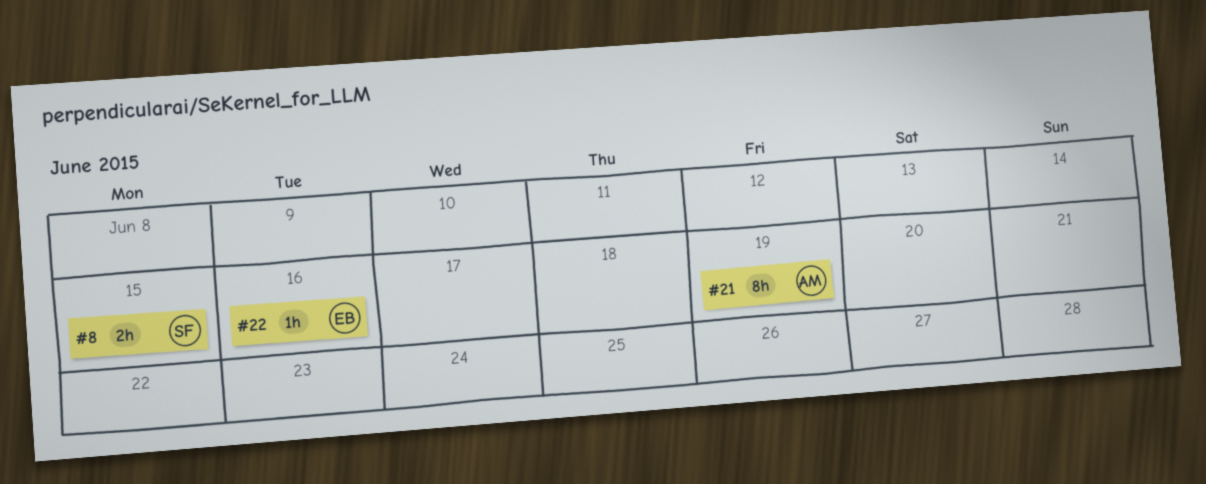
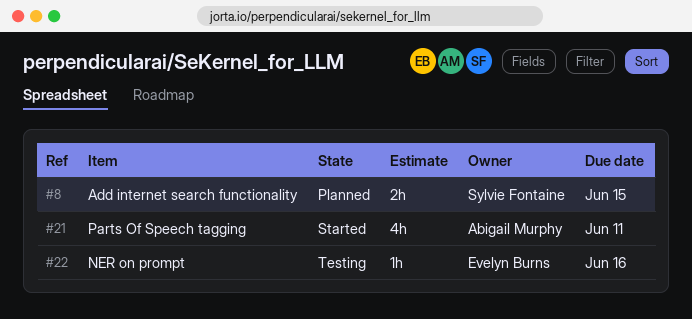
#21, estimate: 8h -> 4h
#21, due: Jun 19 -> Jun 11

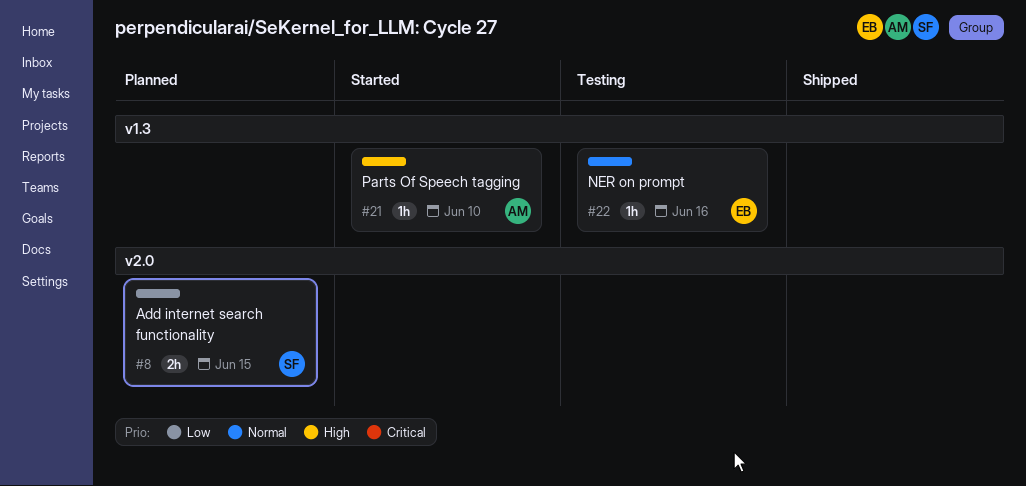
#21, estimate: 4h -> 1h
#21, due: Jun 11 -> Jun 10

